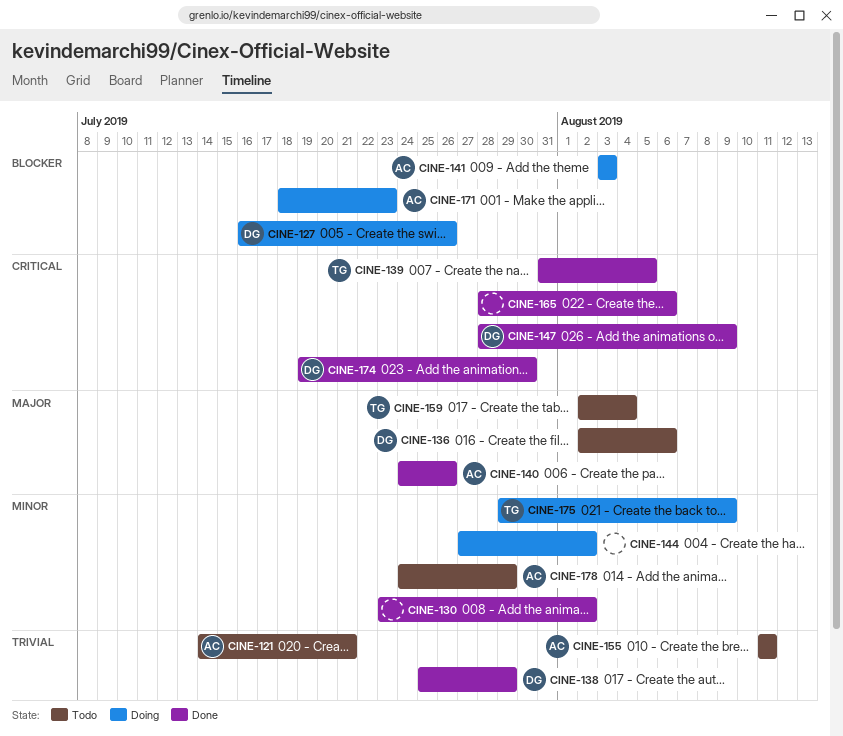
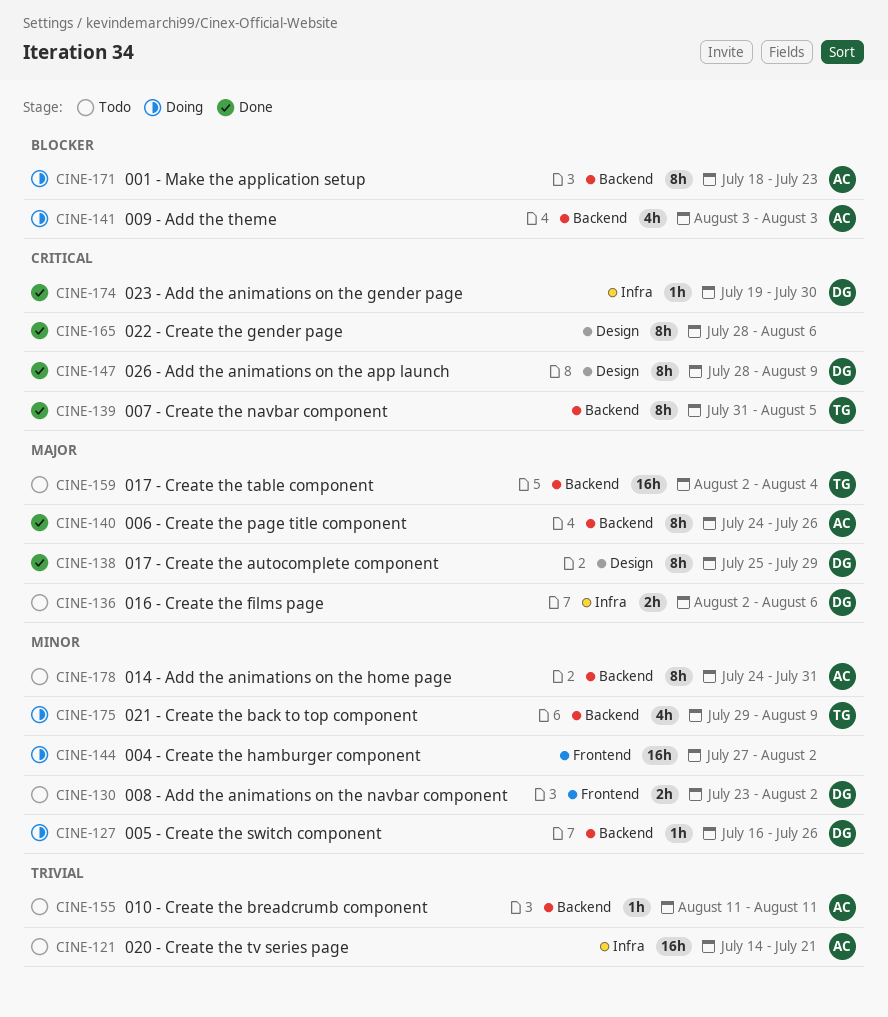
CINE-127, priority: Blocker -> Minor
CINE-130, status: Done -> Todo
CINE-130, owner: none -> DG
CINE-138, priority: Trivial -> Major
CINE-178, due: Jul 29 -> Jul 31

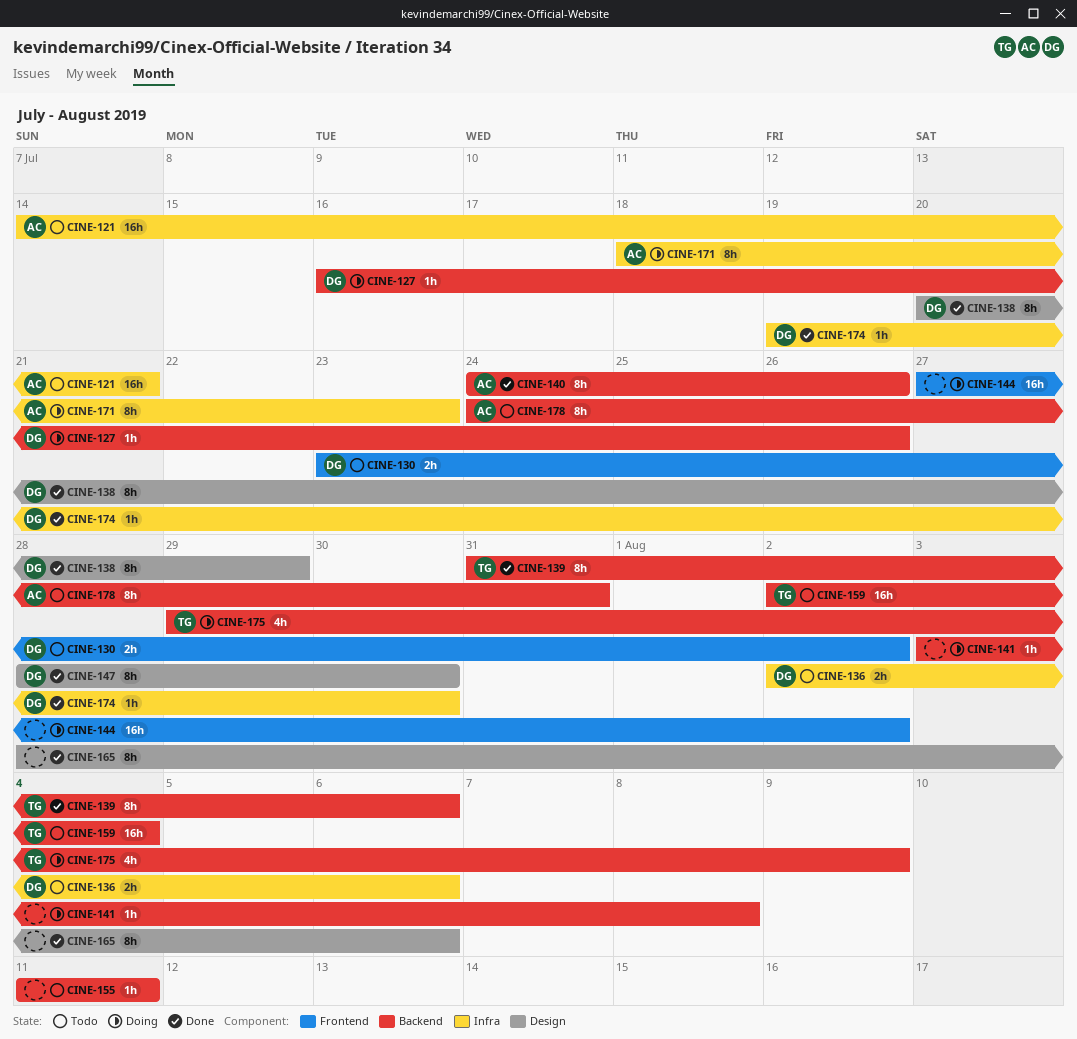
CINE-138, start: Jul 25 -> Jul 20
CINE-139, due: Aug 5 -> Aug 6
CINE-141, owner: AC -> none
CINE-141, estimate: 4h -> 1h
CINE-141, due: Aug 3 -> Aug 8
CINE-147, due: Aug 9 -> Jul 30
CINE-155, owner: AC -> none
CINE-171, label: Backend -> Infra

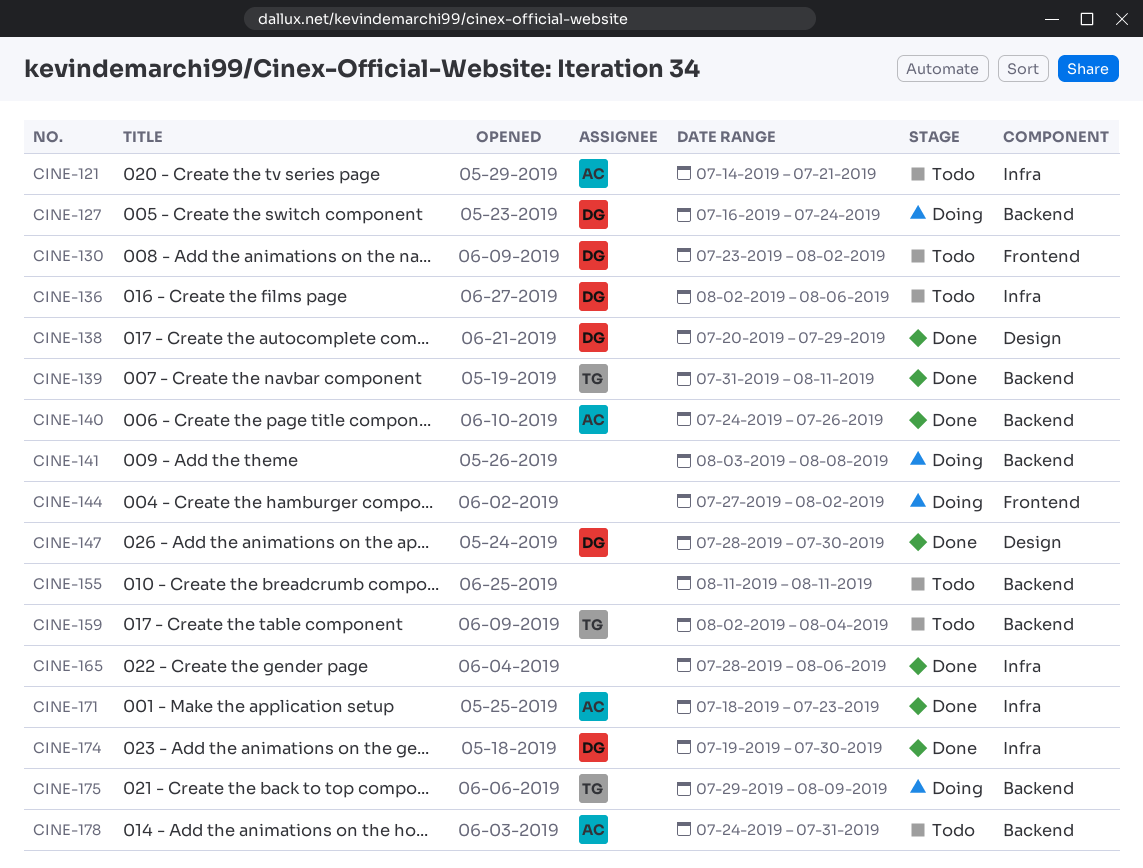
CINE-127, due: Jul 26 -> Jul 24
CINE-139, due: Aug 6 -> Aug 11
CINE-165, label: Design -> Infra
CINE-171, status: Doing -> Done

